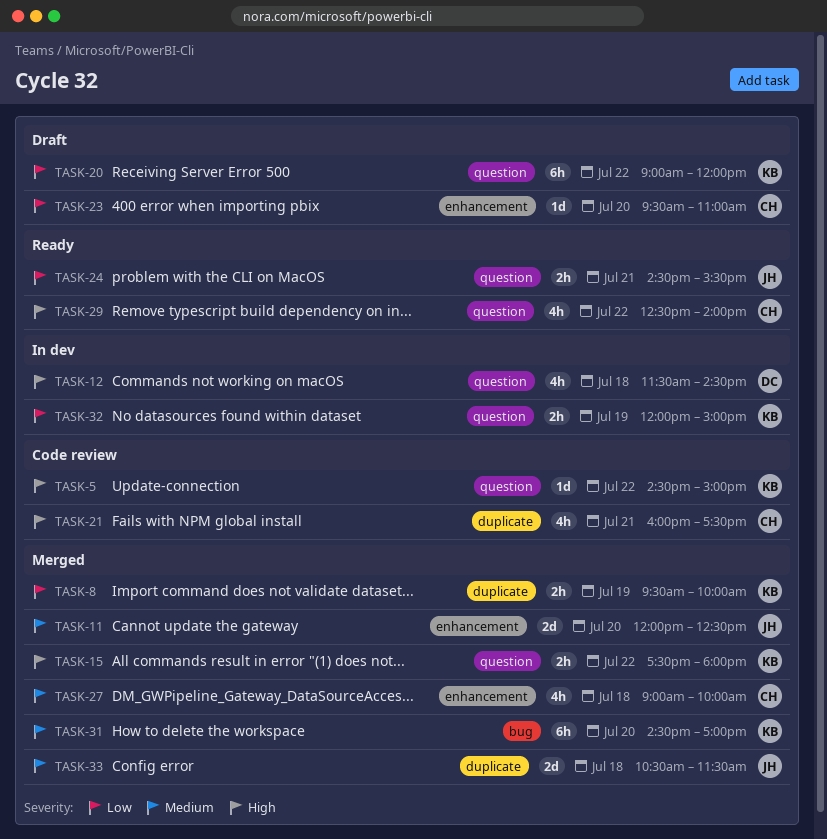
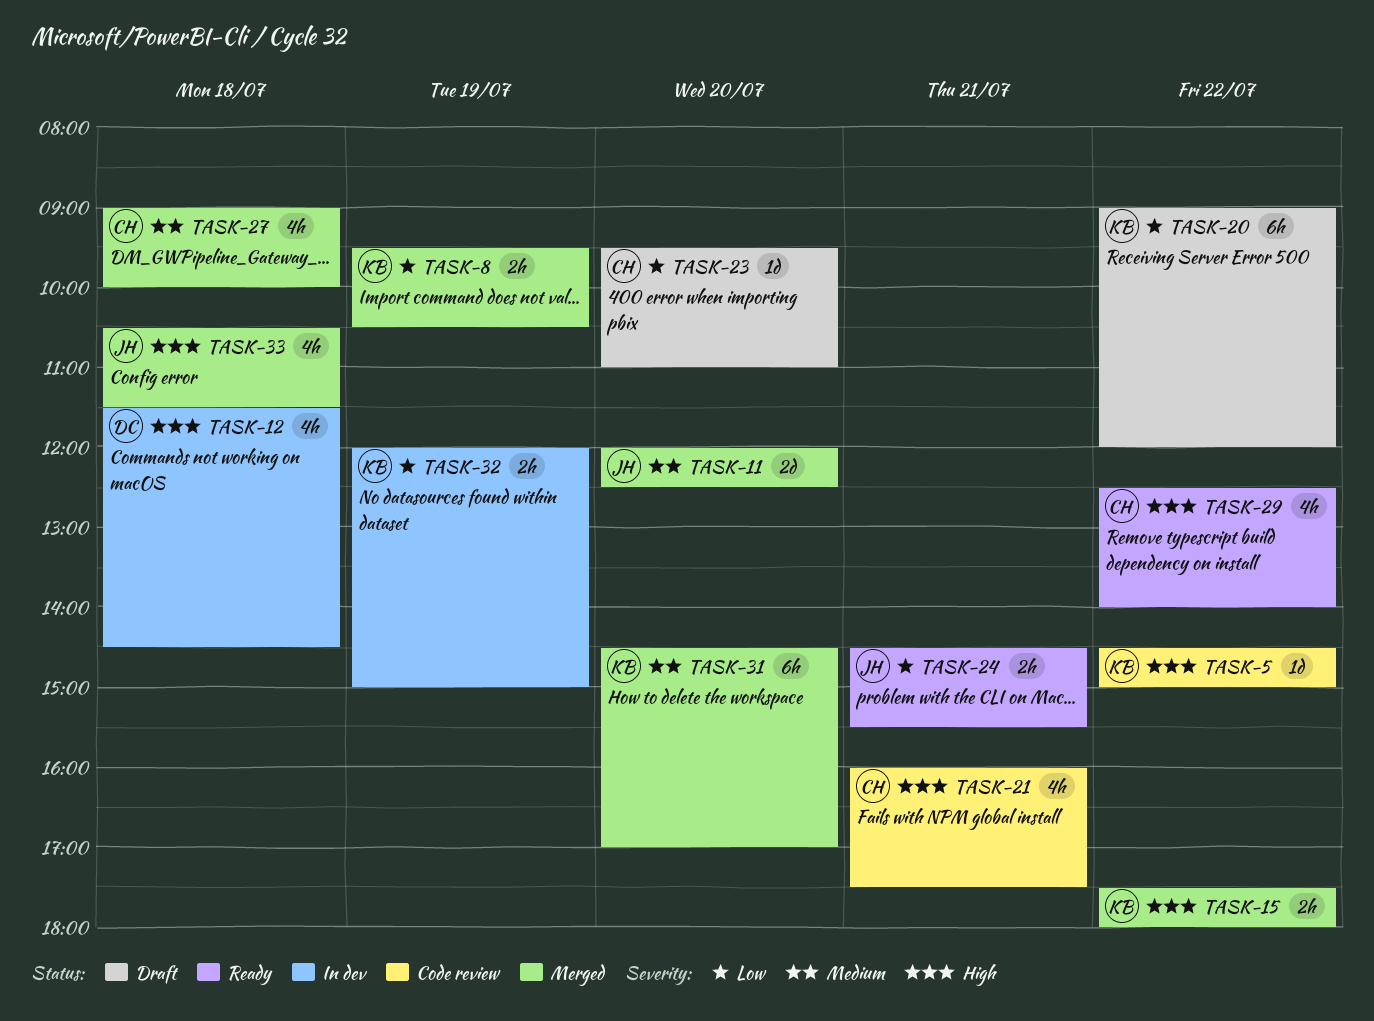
TASK-8, ends: 10:00 -> 10:30
TASK-33, priority: Medium -> High
TASK-33, estimate: 2d -> 4h

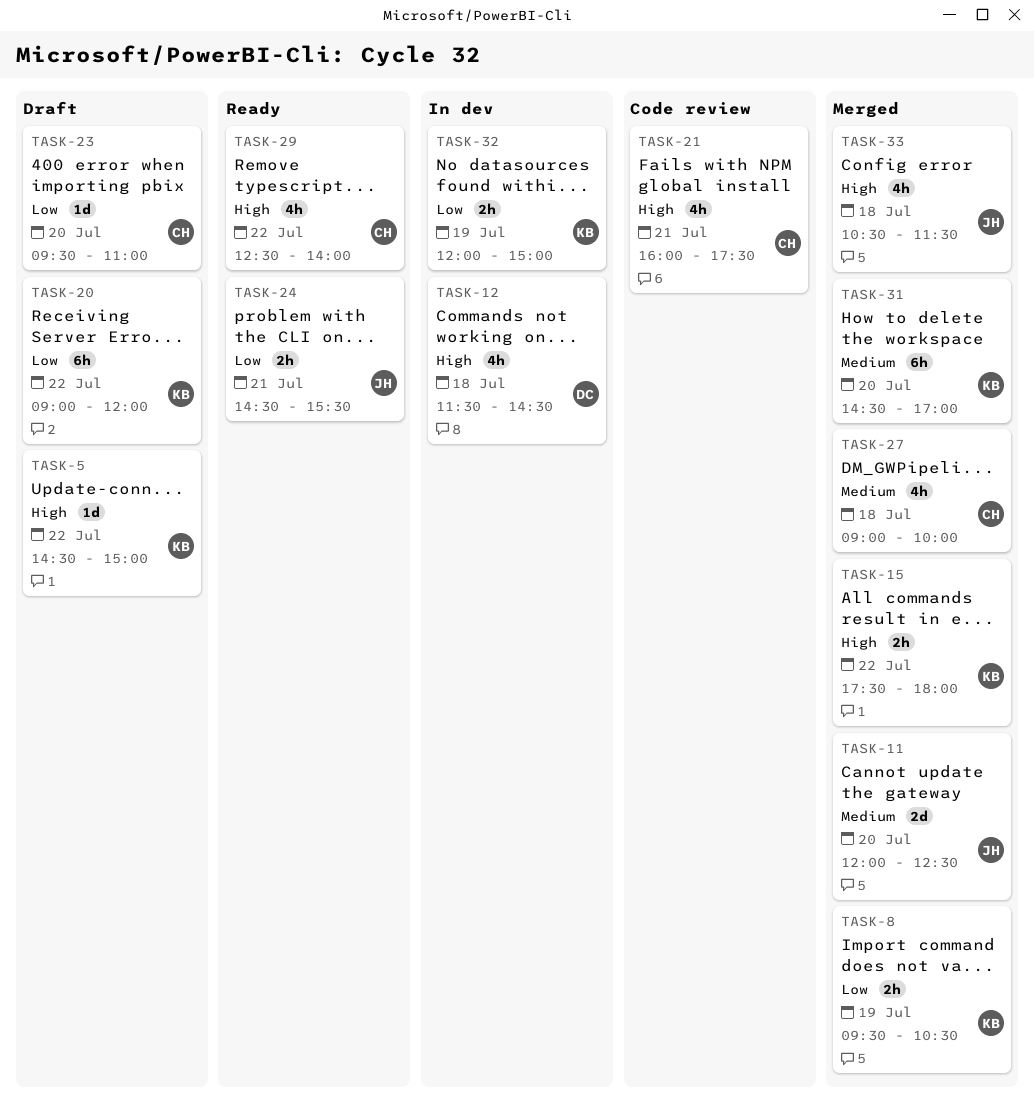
TASK-5, status: Code review -> Draft

